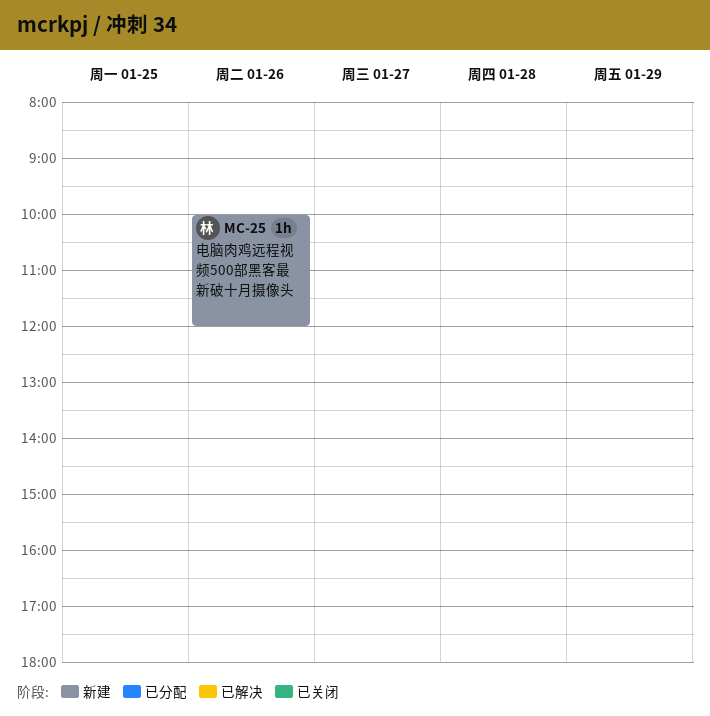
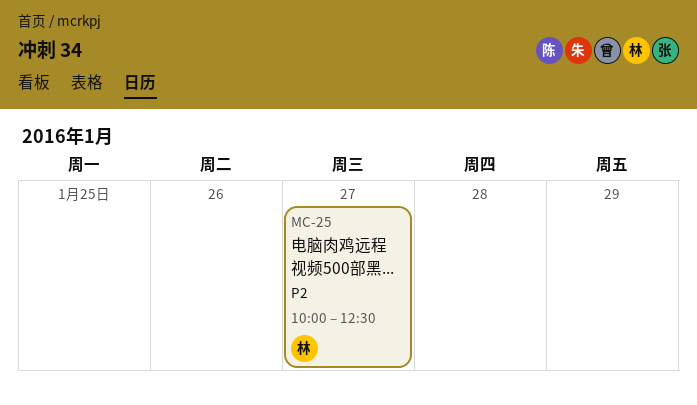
MC-25, day: Jan 26 -> Jan 27
MC-25, ends: 12:00 -> 12:30

